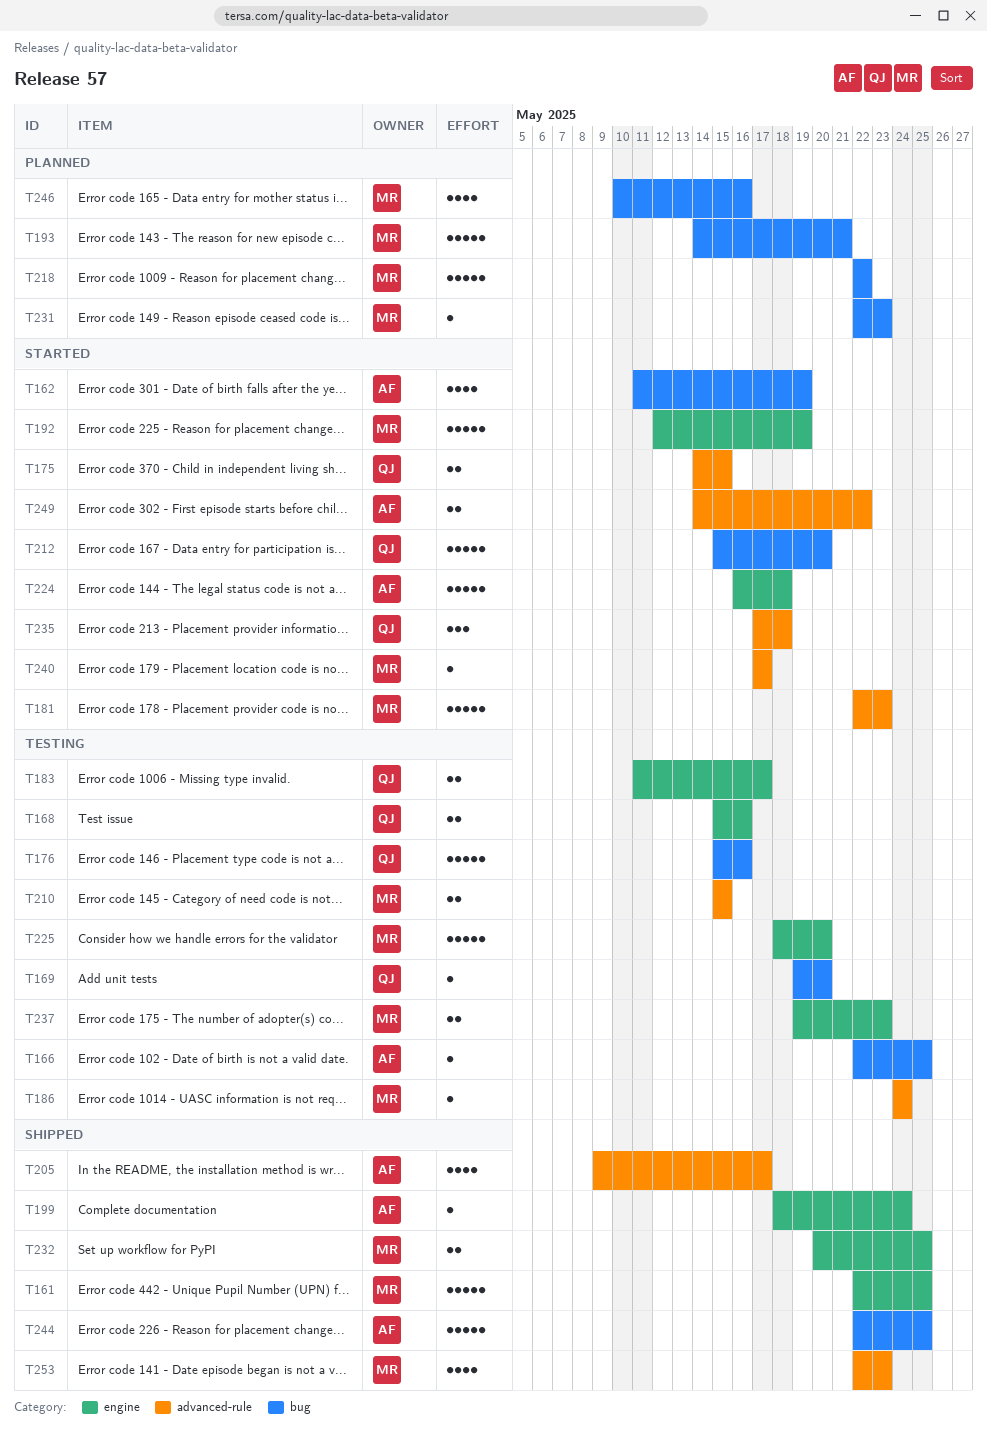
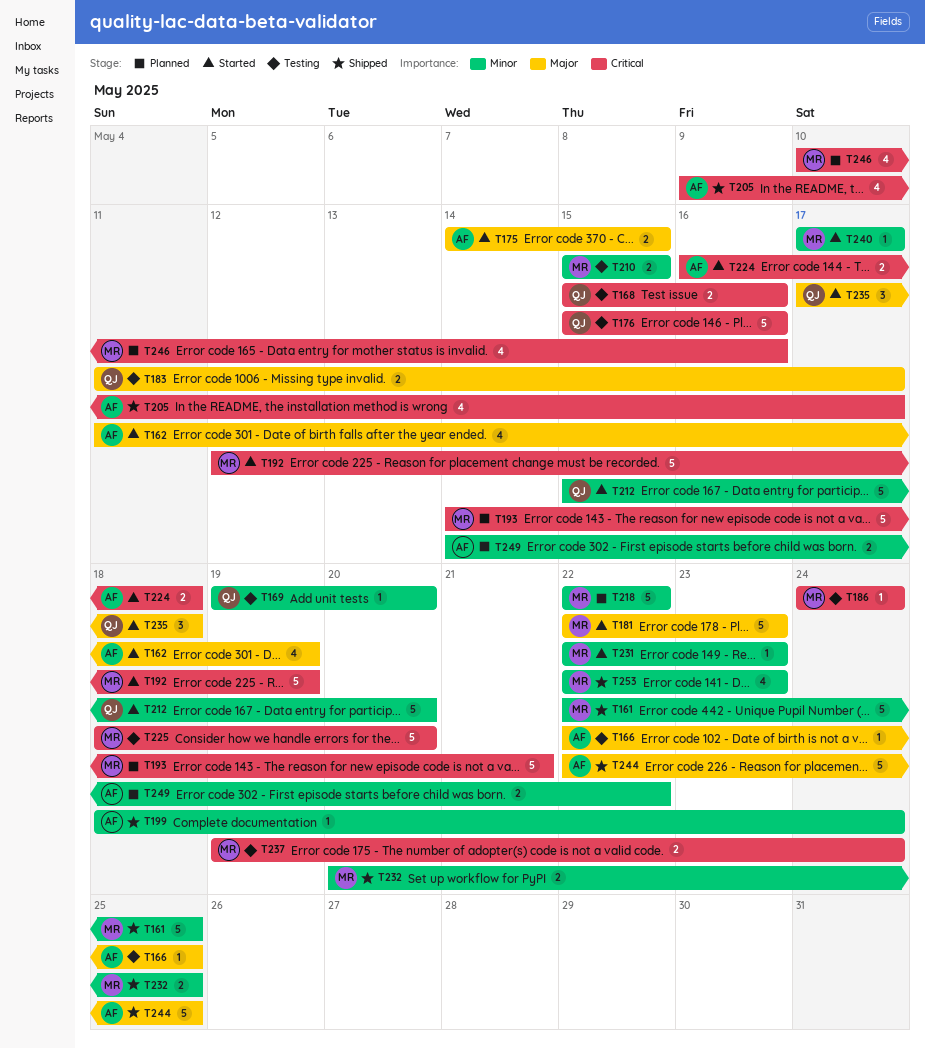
T175, owner: QJ -> AF
T224, estimate: 5 -> 2
T231, status: Planned -> Started
T237, due: May 23 -> May 24
T249, status: Started -> Planned

